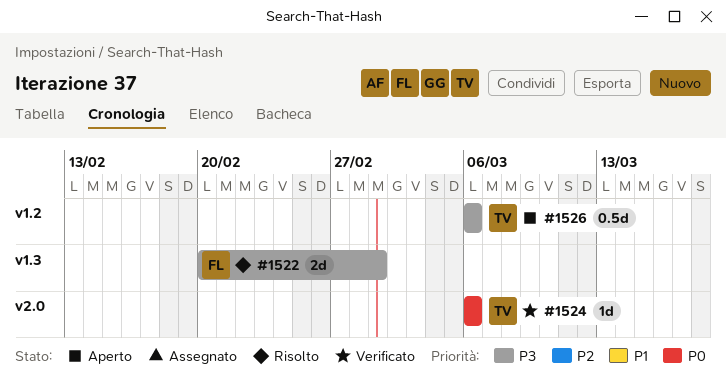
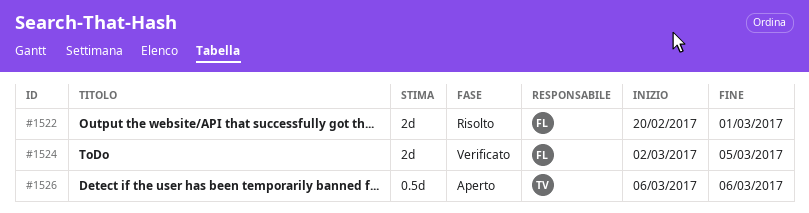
#1524, owner: TV -> FL
#1524, estimate: 1d -> 2d
#1524, start: Mar 6 -> Mar 2
#1524, due: Mar 6 -> Mar 5

